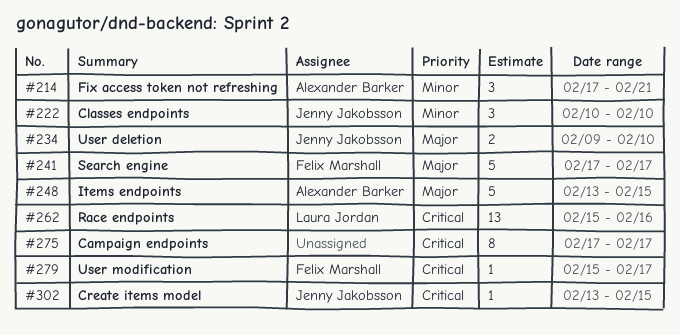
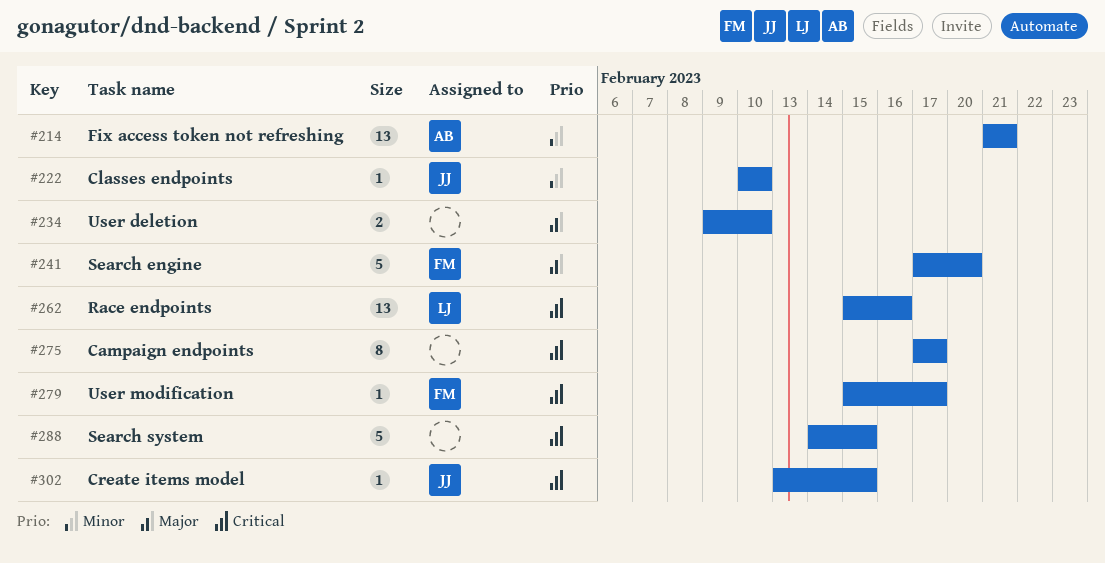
#214, estimate: 3 -> 13
#214, start: Feb 17 -> Feb 21
#222, estimate: 3 -> 1
#234, owner: Jenny Jakobsson -> none
#241, due: Feb 17 -> Feb 20
#248: present -> none
#288: none -> present

